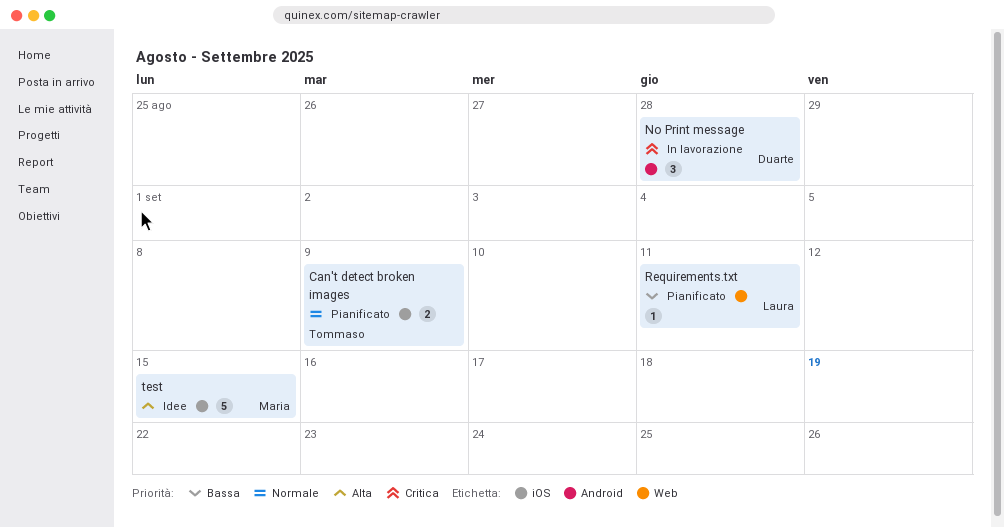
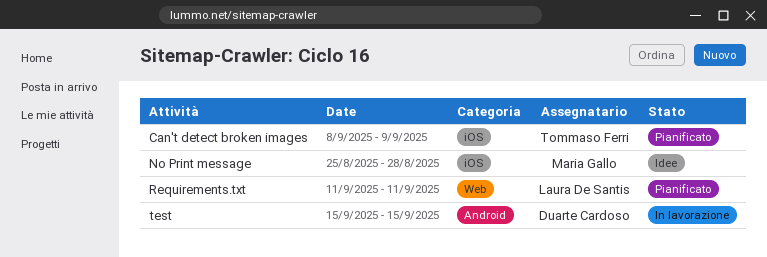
No Print message, status: In lavorazione -> Idee
No Print message, owner: Duarte Cardoso -> Maria Gallo
No Print message, label: Android -> iOS
test, status: Idee -> In lavorazione
test, owner: Maria Gallo -> Duarte Cardoso
test, label: iOS -> Android

